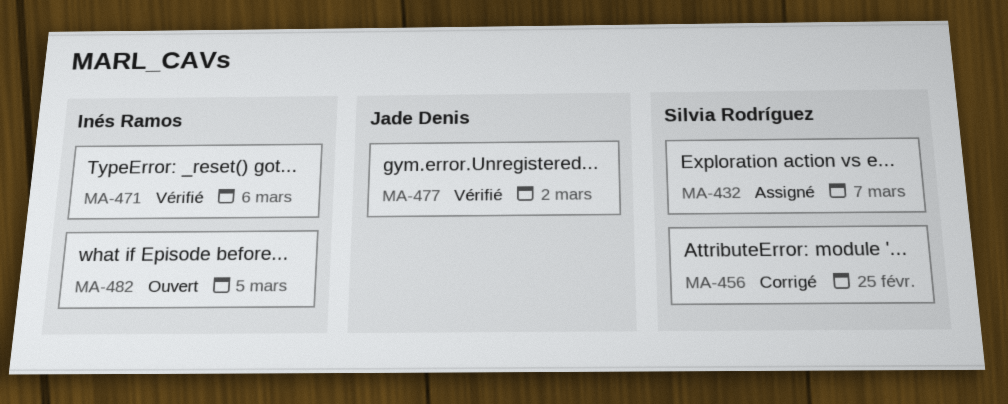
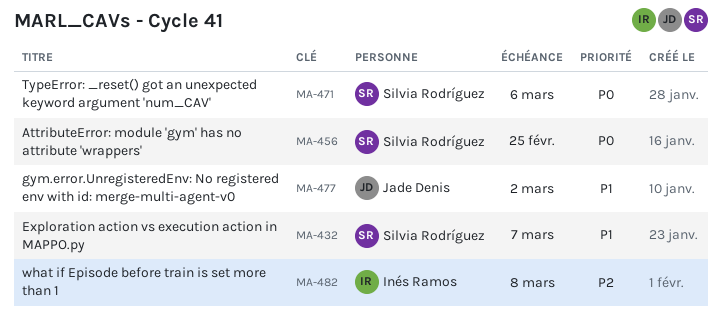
MA-471, owner: Inés Ramos -> Silvia Rodríguez
MA-482, due: Mar 5 -> Mar 8

